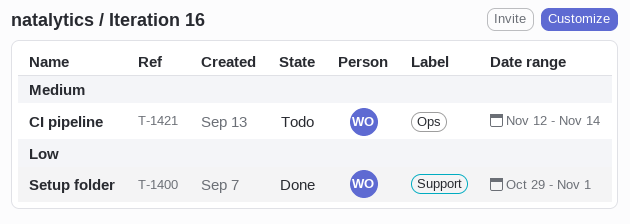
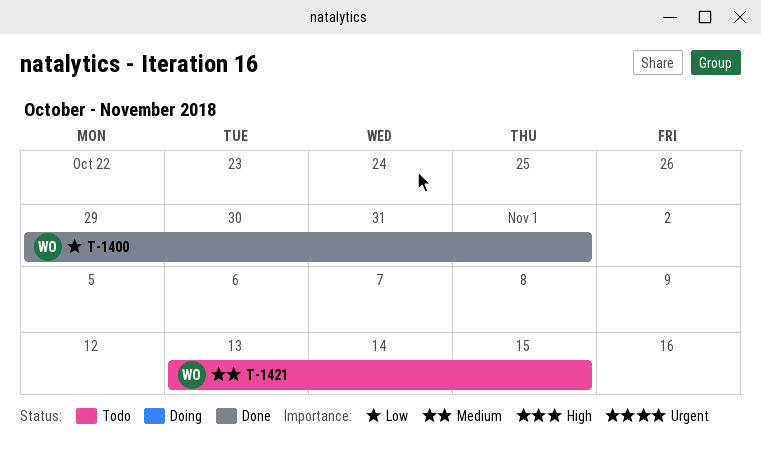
T-1421, start: Nov 12 -> Nov 13
T-1421, due: Nov 14 -> Nov 15

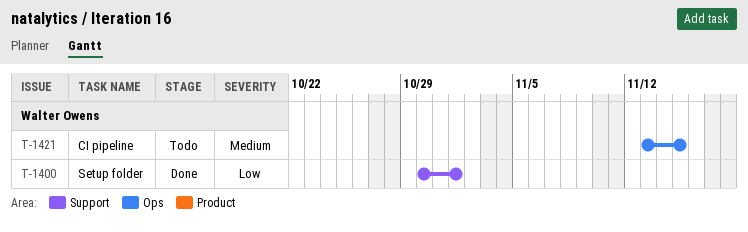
T-1400, start: Oct 29 -> Oct 30

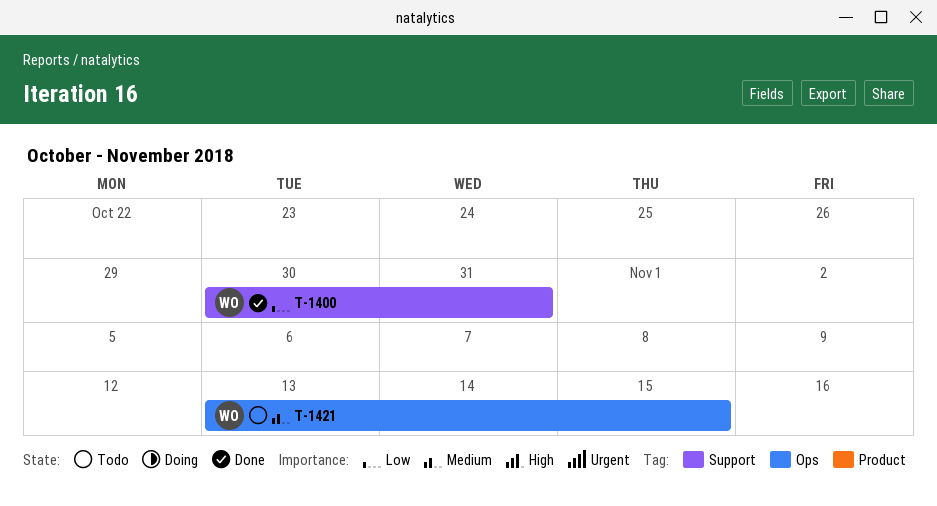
T-1400, due: Nov 1 -> Oct 31

